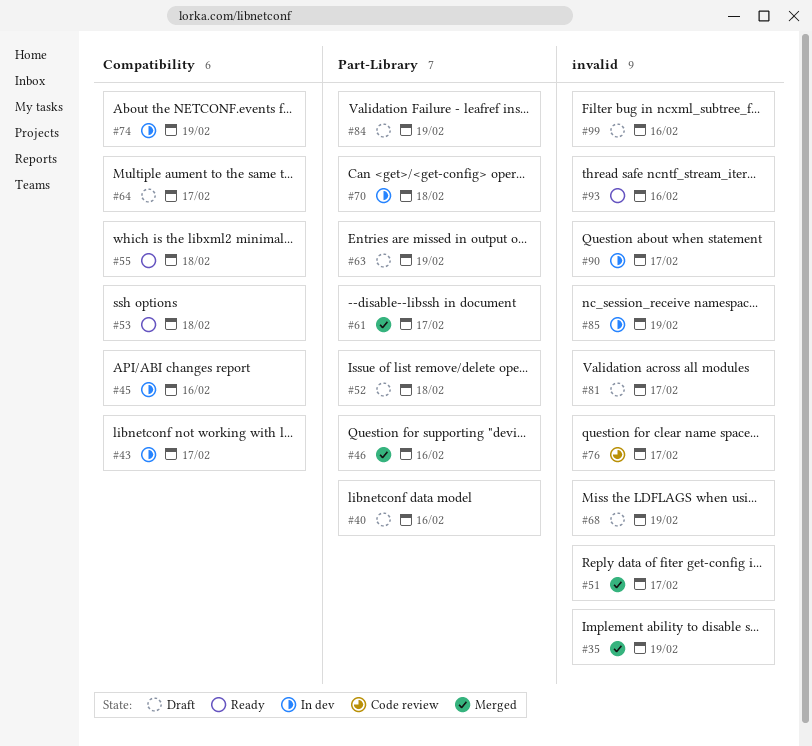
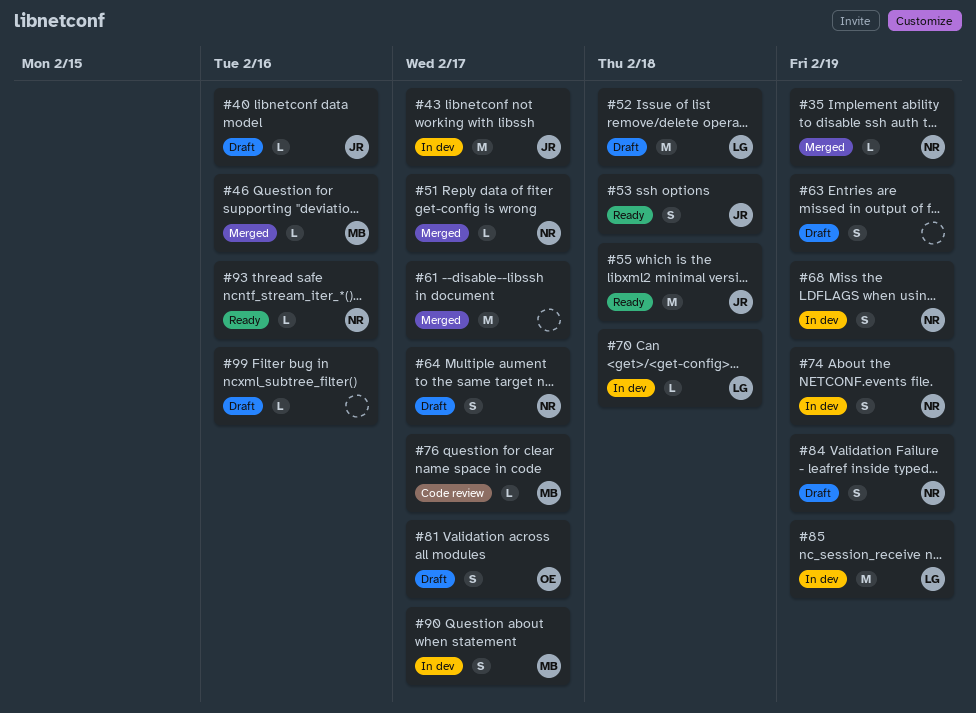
#45: present -> none
#68, status: Draft -> In dev

